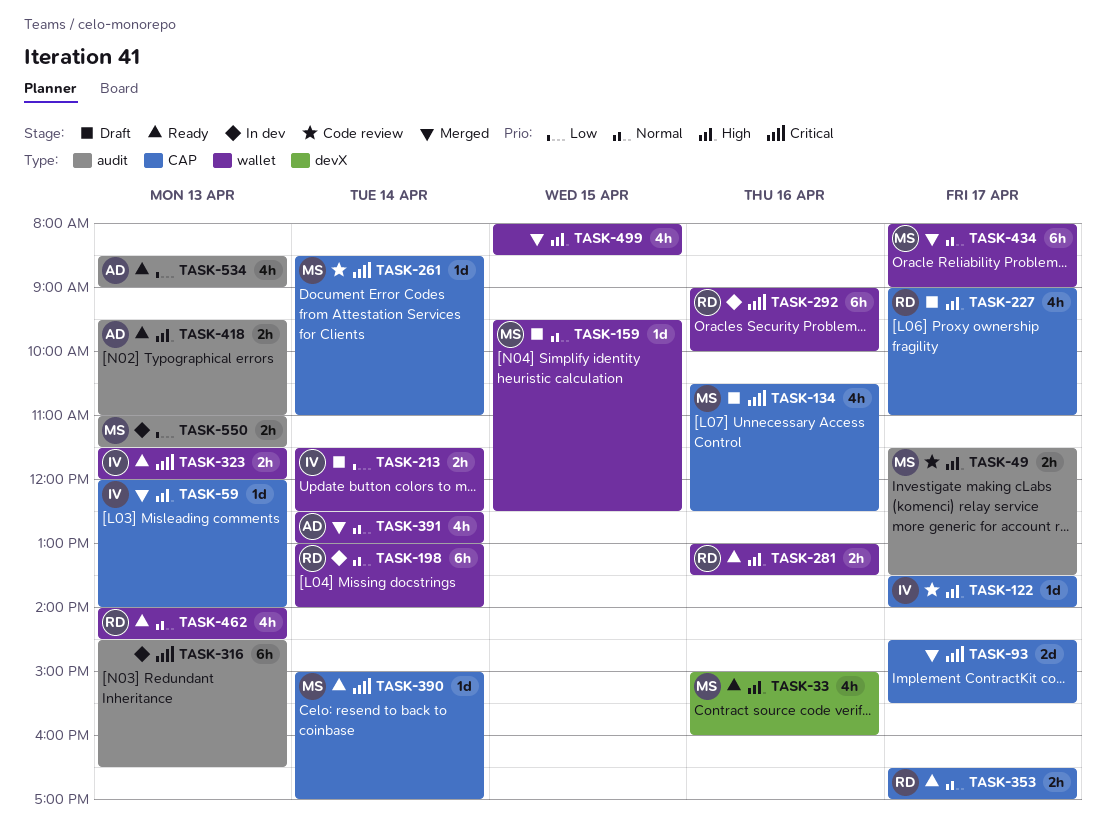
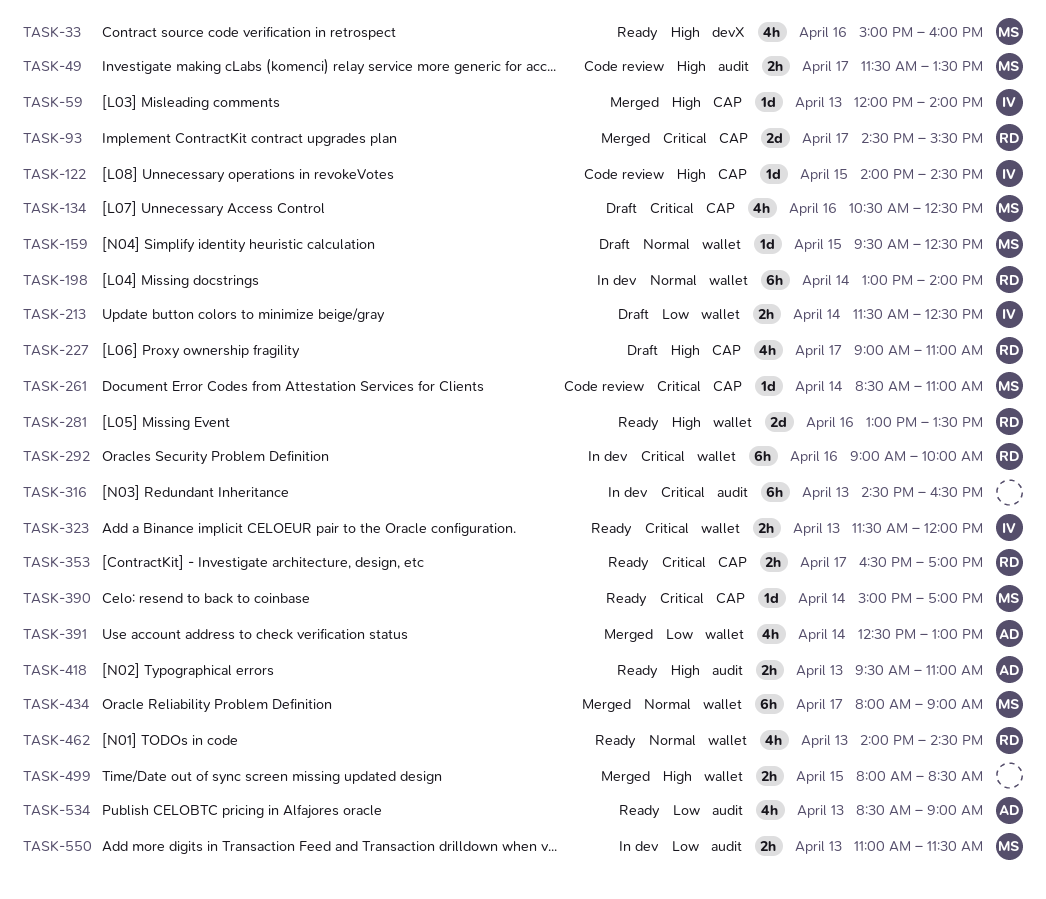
TASK-93, owner: none -> RD
TASK-122, day: Apr 17 -> Apr 15
TASK-122, begins: 13:30 -> 14:00
TASK-122, ends: 14:00 -> 14:30
TASK-281, estimate: 2h -> 2d
TASK-353, priority: Normal -> Critical
TASK-391, priority: Normal -> Low
TASK-499, estimate: 4h -> 2h

